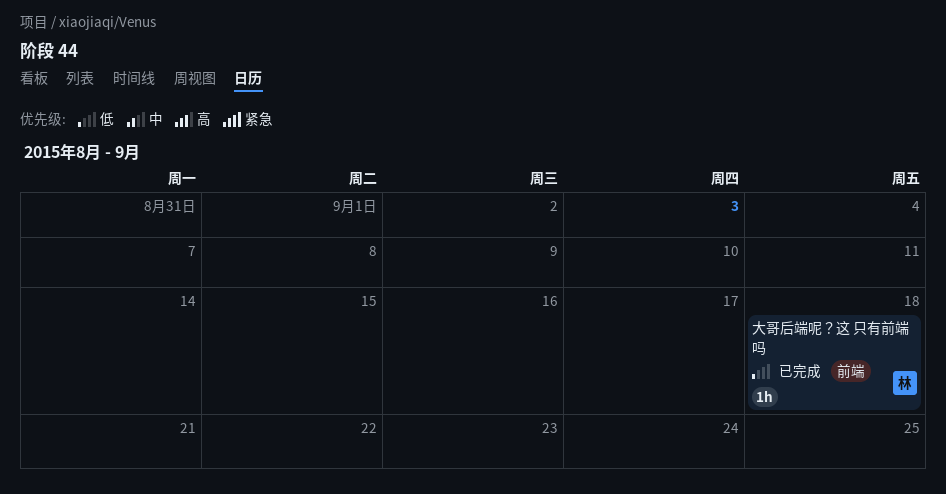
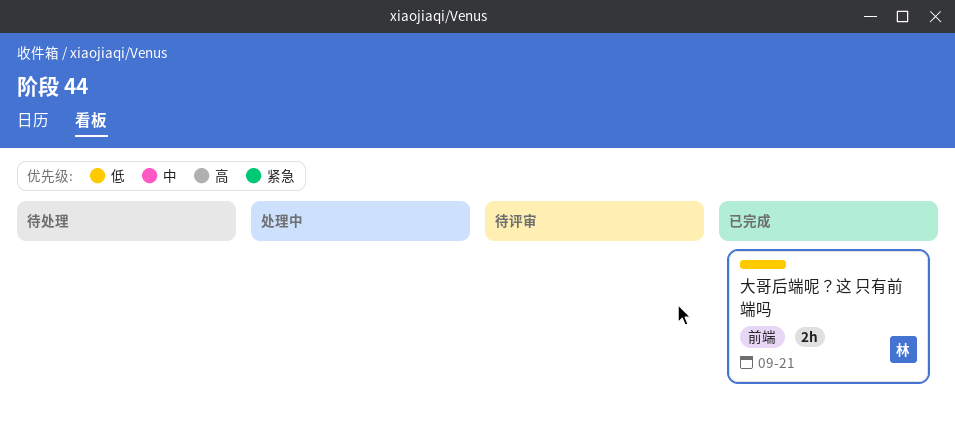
大哥后端呢？这 只有前端吗, estimate: 1h -> 2h
大哥后端呢？这 只有前端吗, due: Sep 18 -> Sep 21

